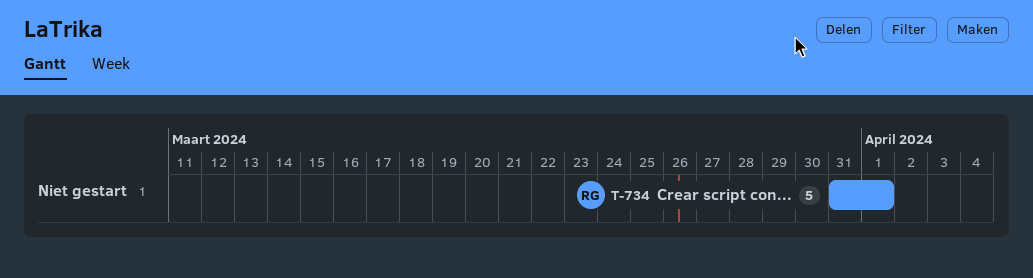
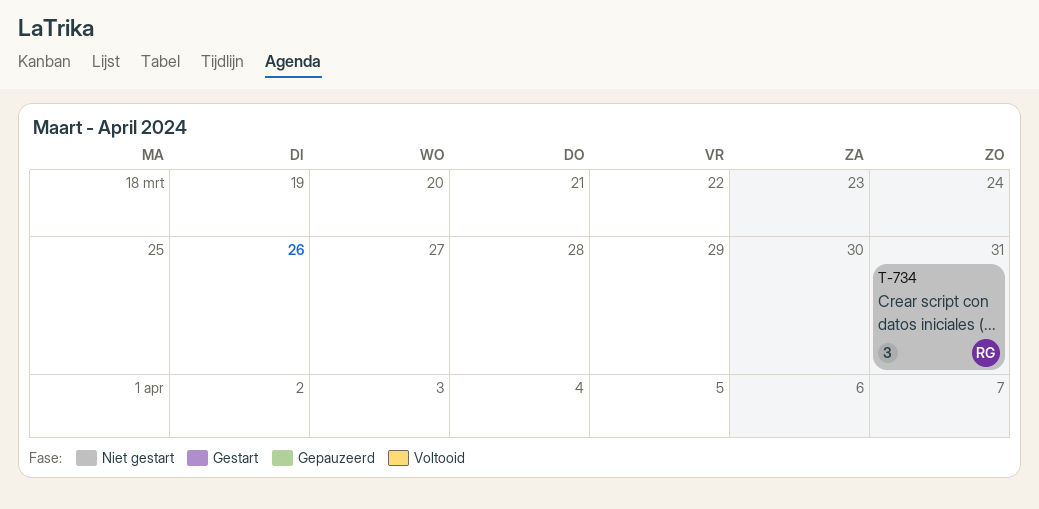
T-734, estimate: 5 -> 3
T-734, due: Apr 1 -> Mar 31

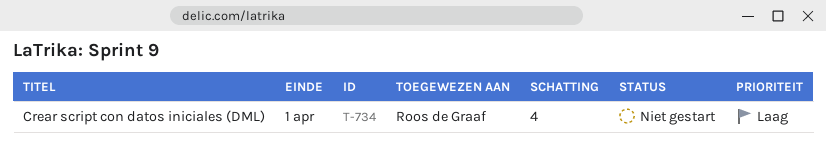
T-734, estimate: 3 -> 4
T-734, due: Mar 31 -> Apr 1

